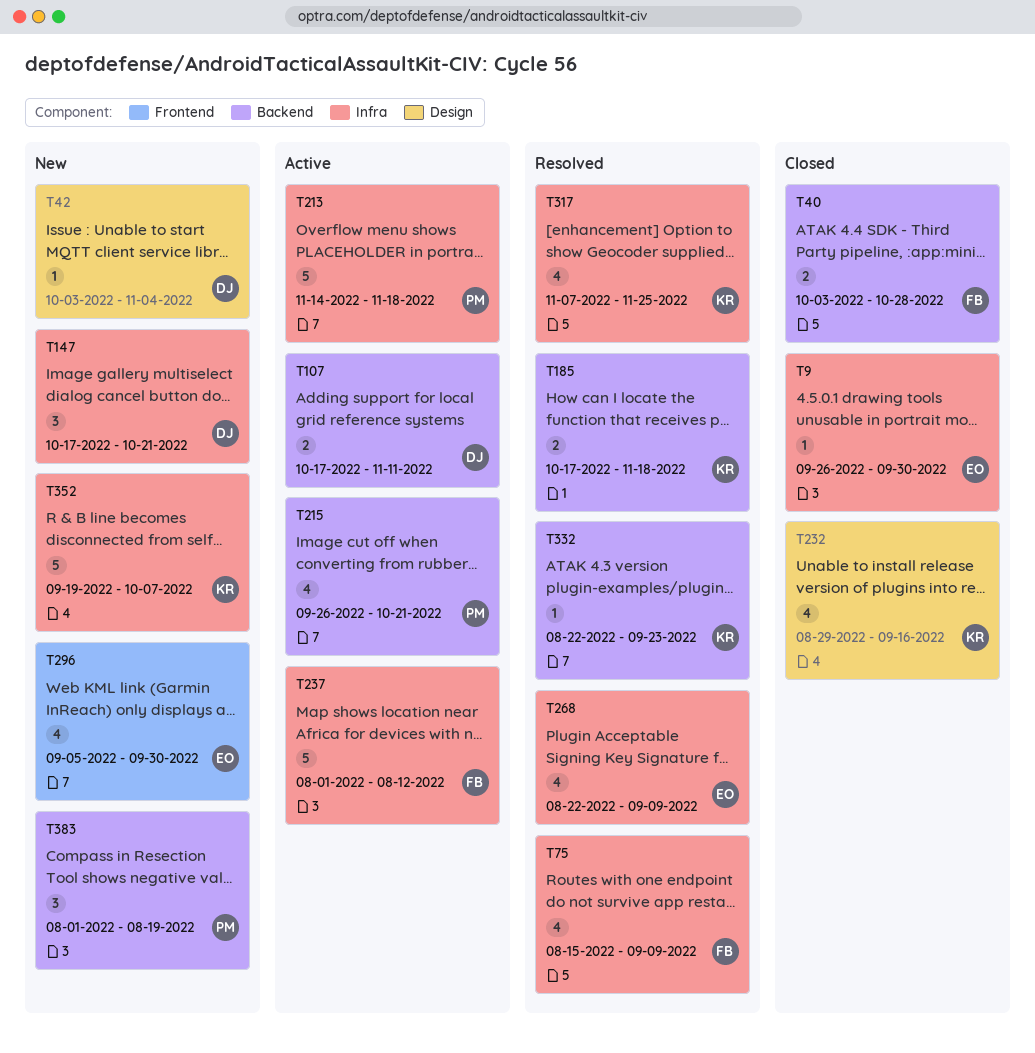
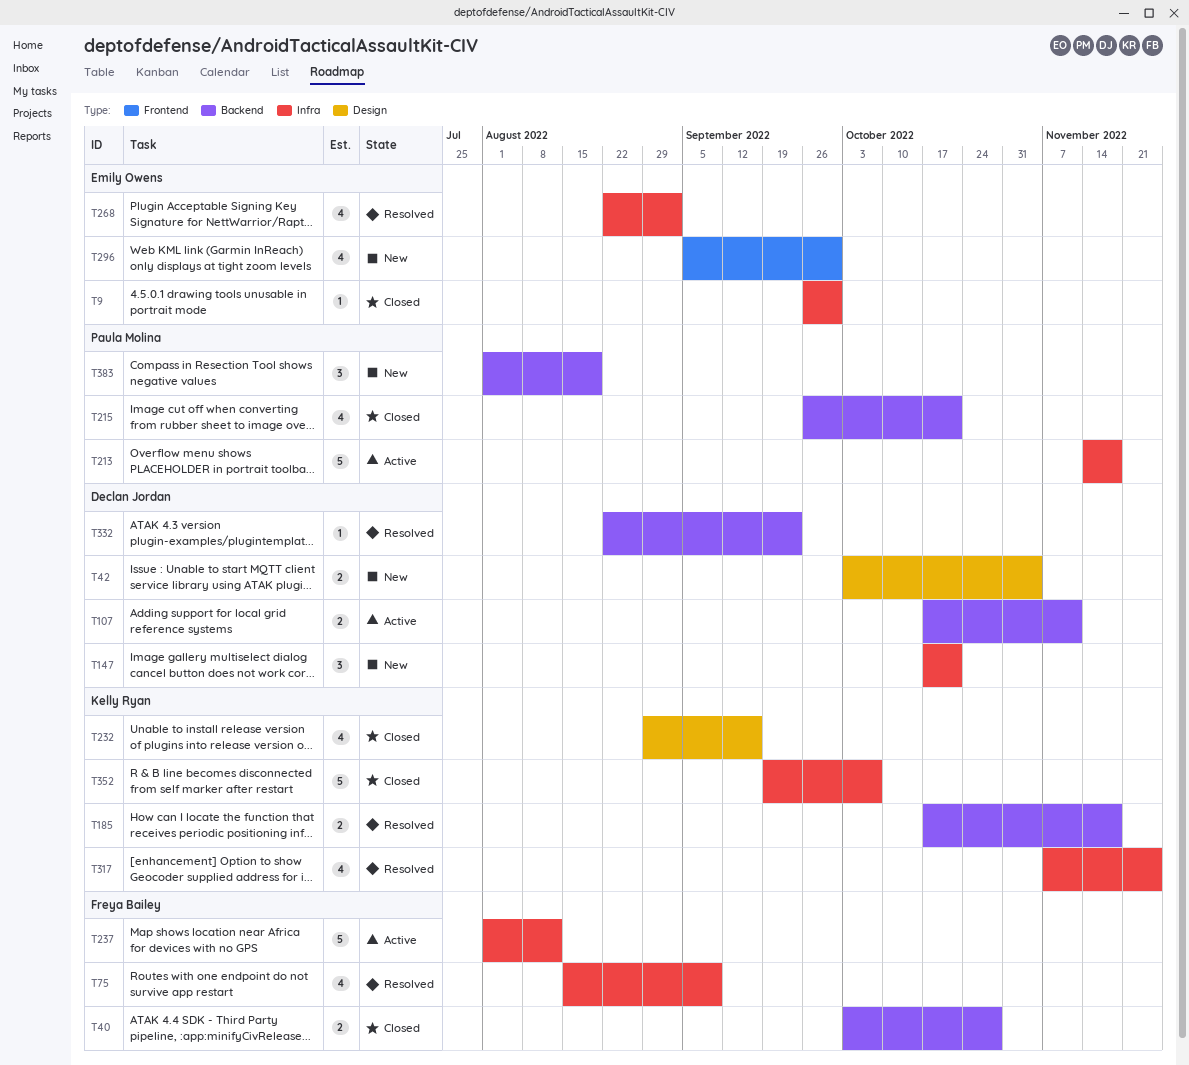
T42, estimate: 1 -> 2
T215, status: Active -> Closed
T268, due: Sep 9 -> Sep 2
T332, owner: Kelly Ryan -> Declan Jordan
T352, status: New -> Closed

